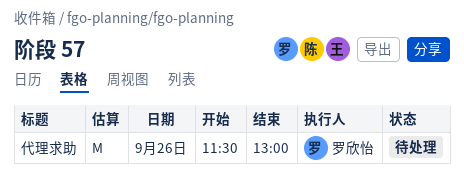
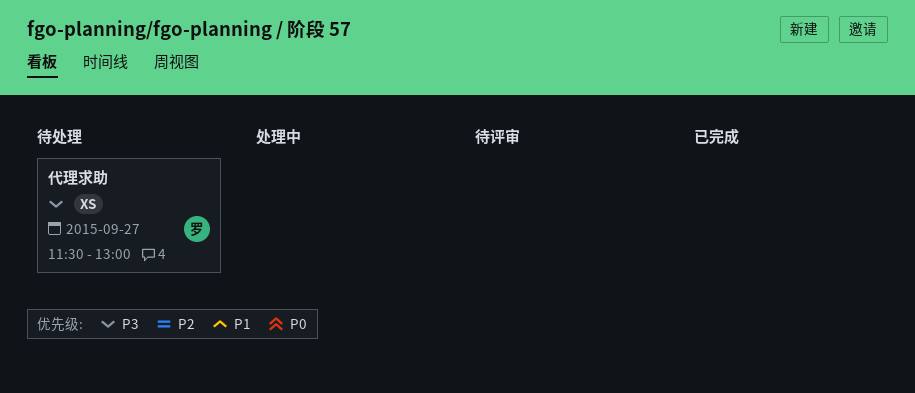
代理求助, estimate: M -> XS
代理求助, day: Sep 26 -> Sep 27

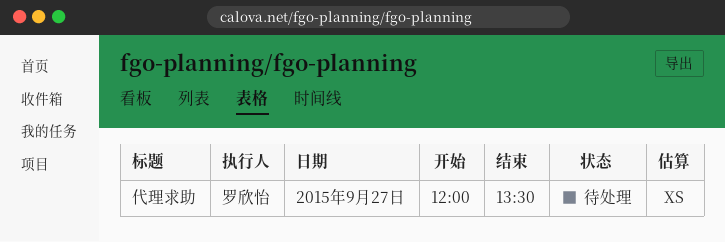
代理求助, begins: 11:30 -> 12:00
代理求助, ends: 13:00 -> 13:30

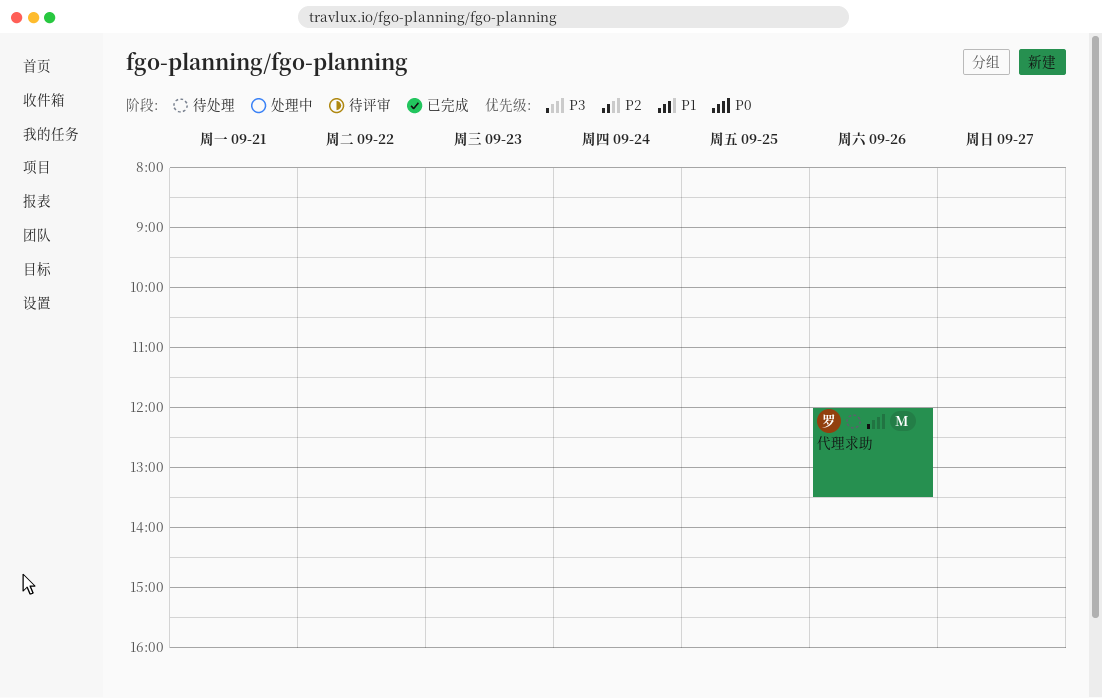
代理求助, estimate: XS -> M
代理求助, day: Sep 27 -> Sep 26

